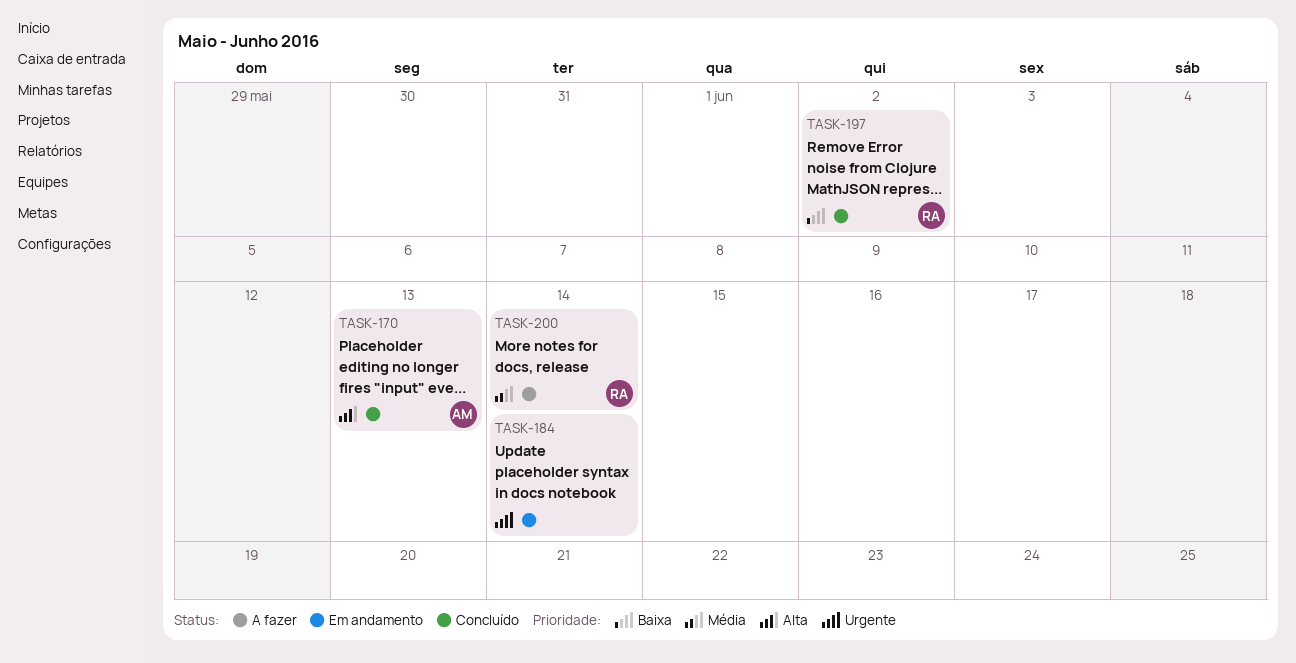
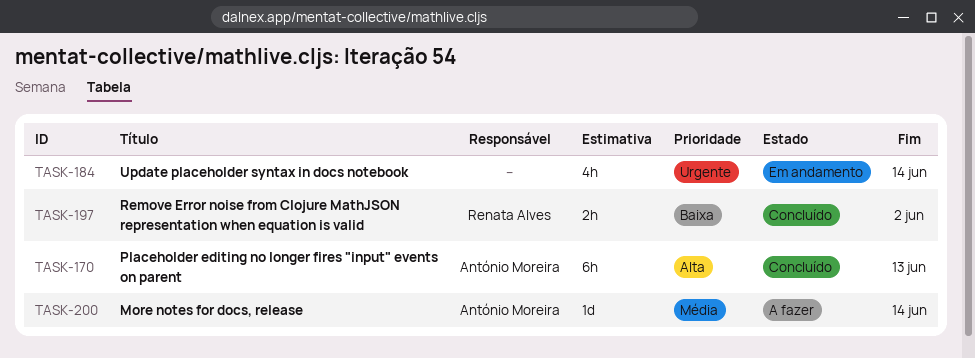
TASK-200, owner: Renata Alves -> António Moreira

